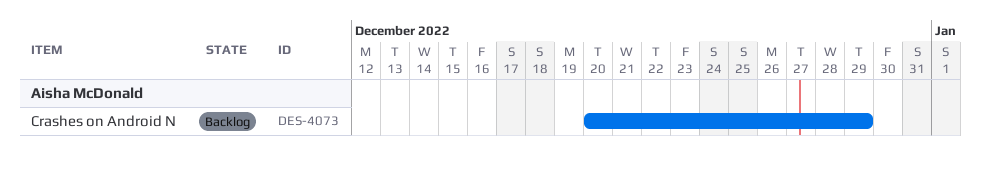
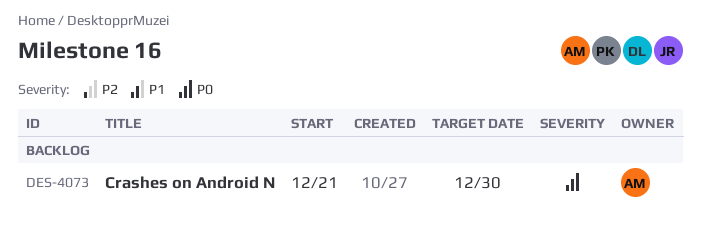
DES-4073, start: Dec 20 -> Dec 21
DES-4073, due: Dec 29 -> Dec 30

